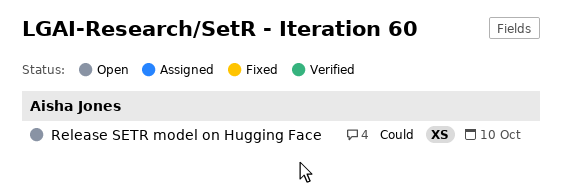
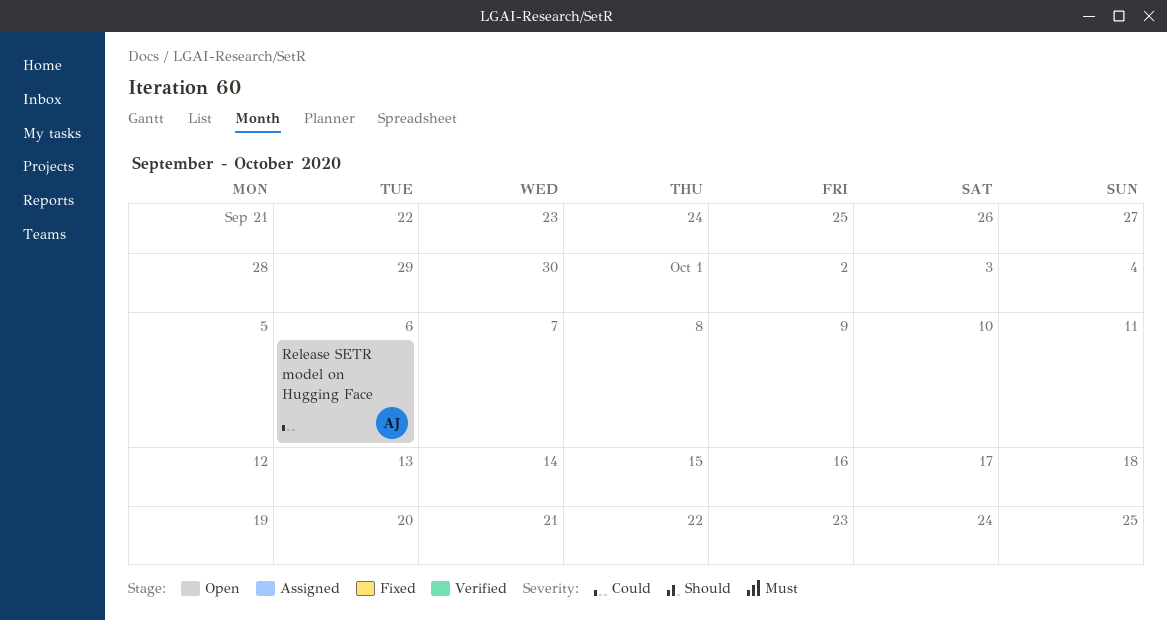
Release SETR model on Hugging Face, due: Oct 10 -> Oct 6

